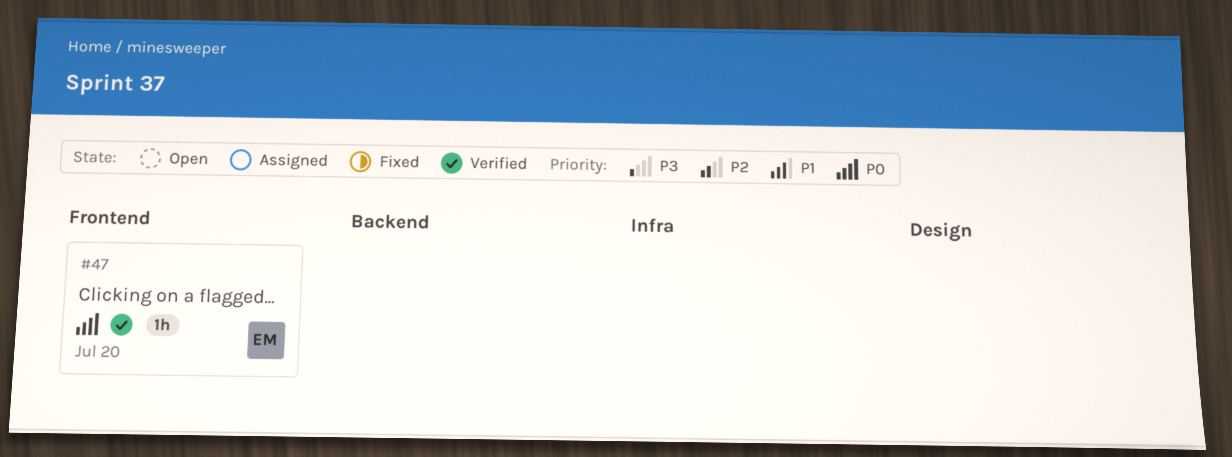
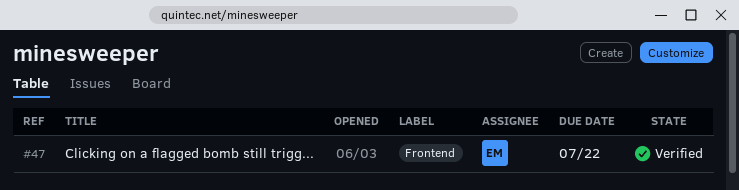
#47, due: Jul 20 -> Jul 22

